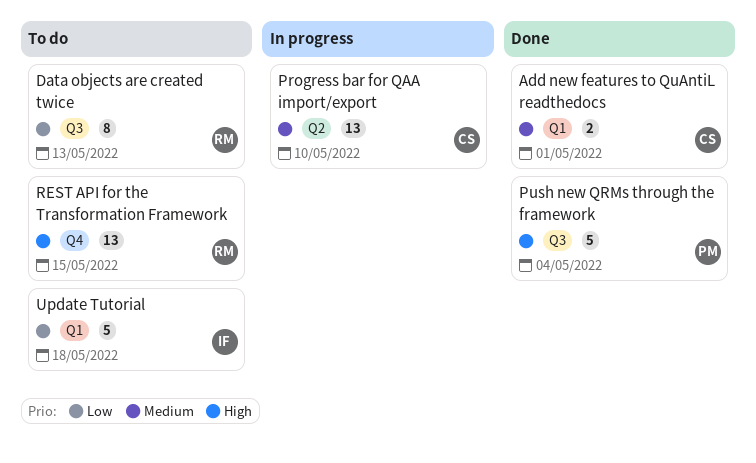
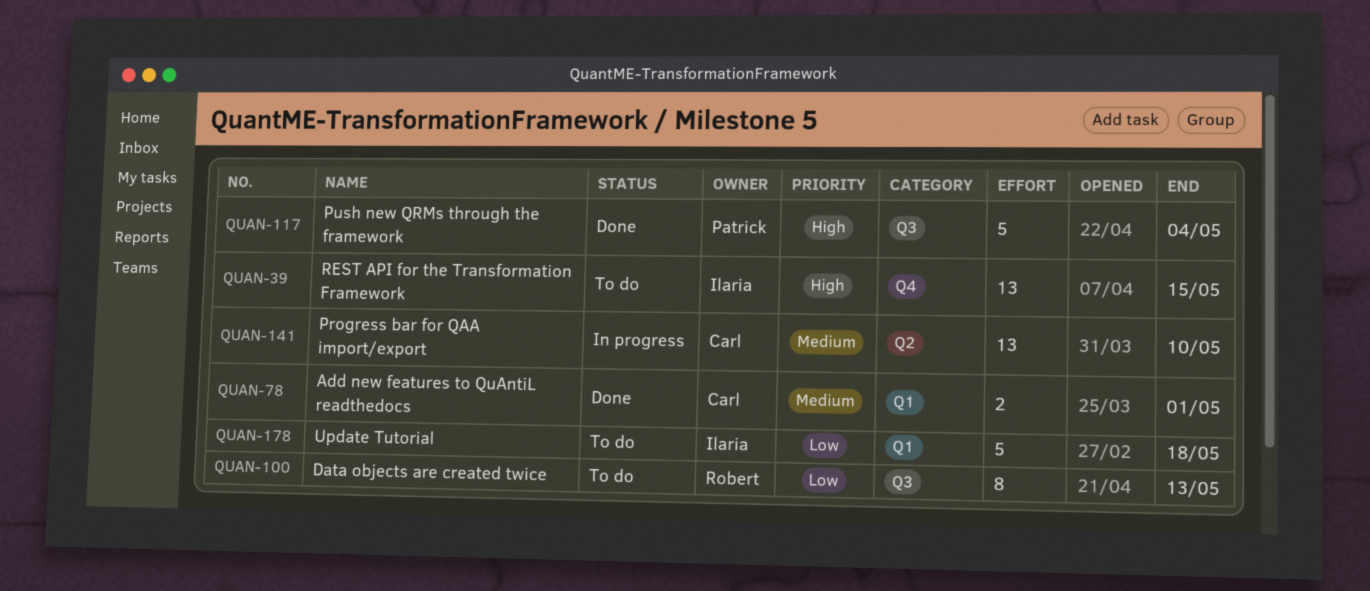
REST API for the Transformation Framework, owner: Robert -> Ilaria

